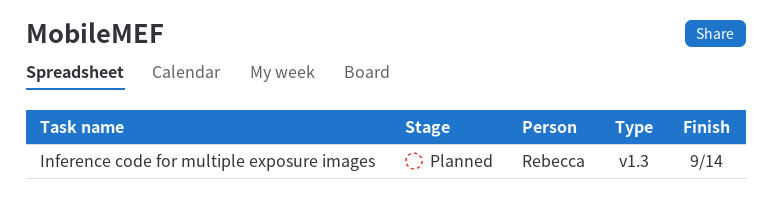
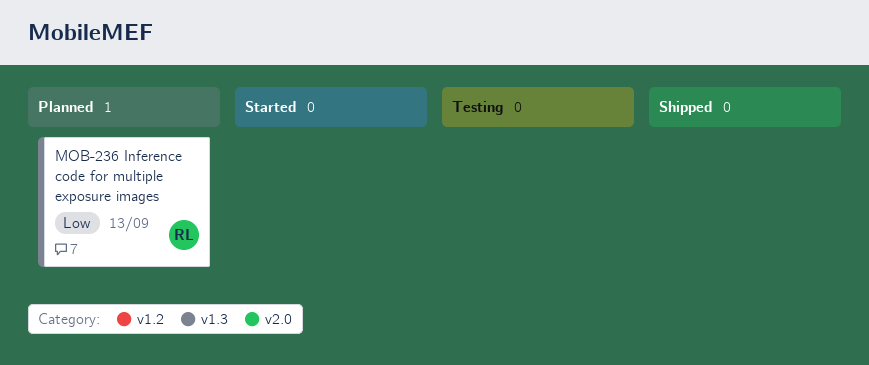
Inference code for multiple exposure images, due: Sep 14 -> Sep 13

